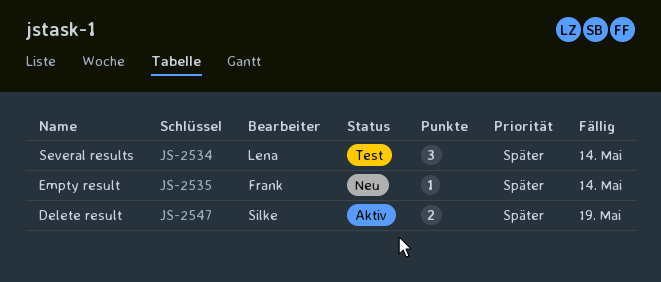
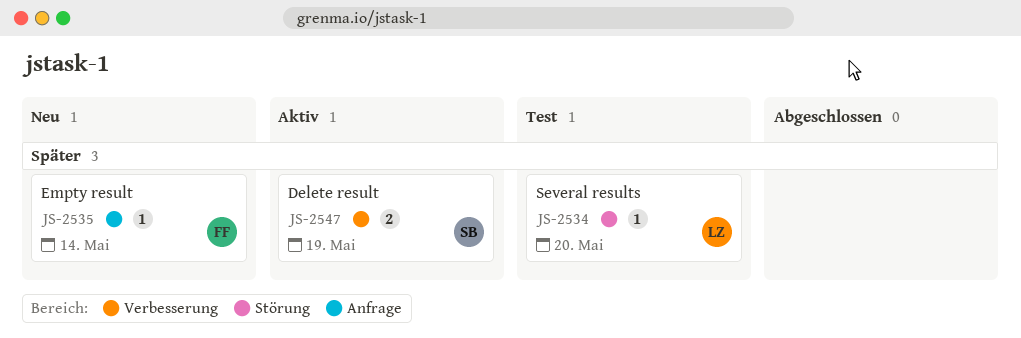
JS-2534, estimate: 3 -> 1
JS-2534, due: May 14 -> May 20

